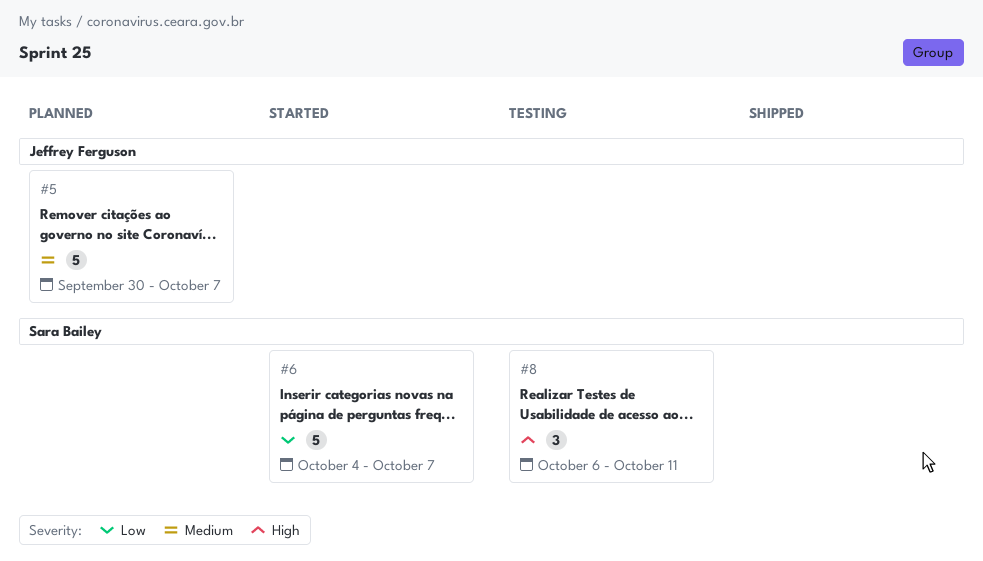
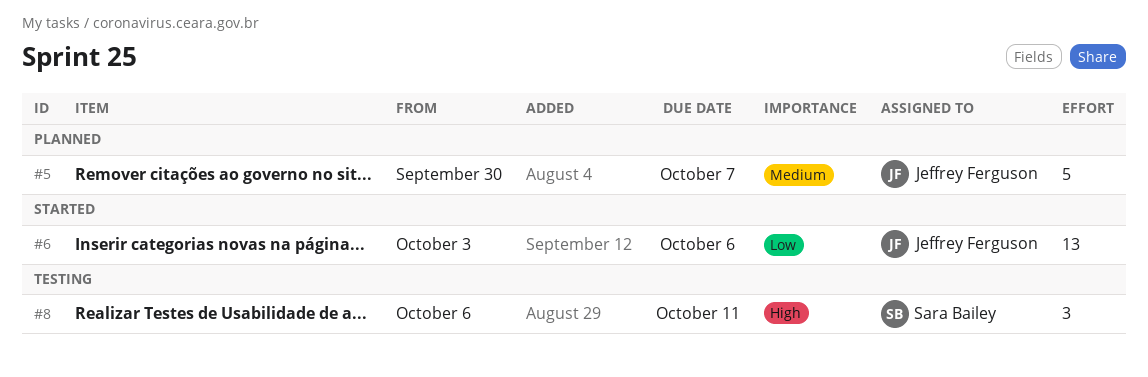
#6, owner: Sara Bailey -> Jeffrey Ferguson
#6, estimate: 5 -> 13
#6, start: Oct 4 -> Oct 3
#6, due: Oct 7 -> Oct 6

